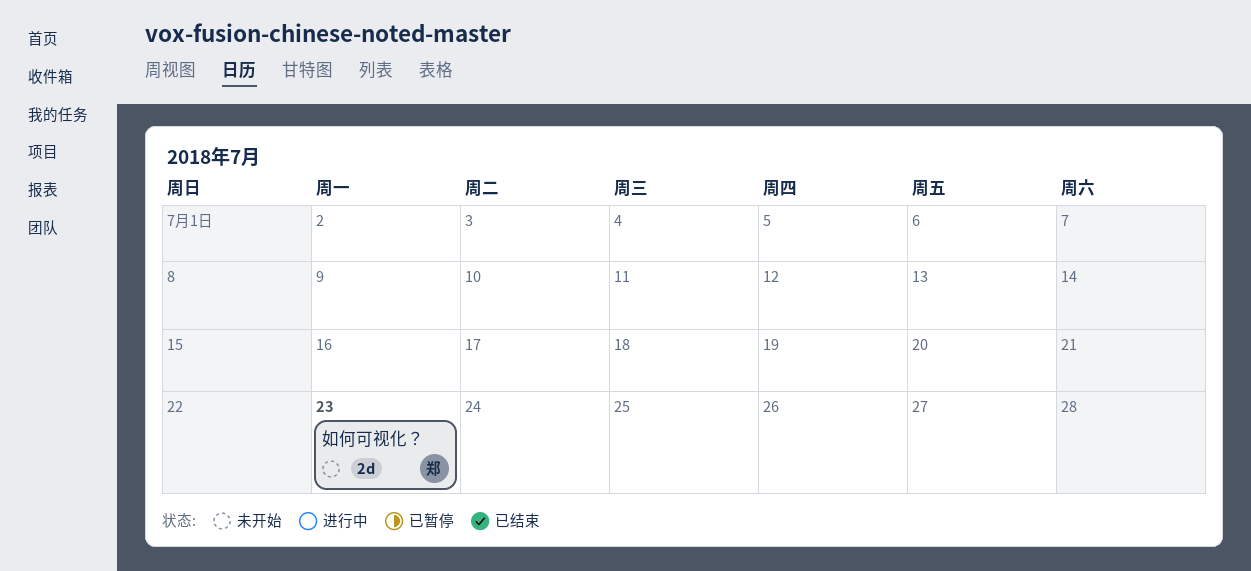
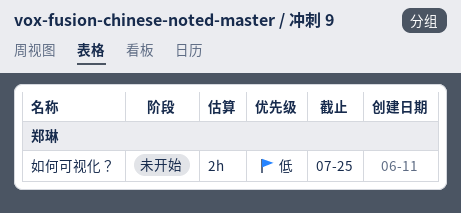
如何可视化？, estimate: 2d -> 2h
如何可视化？, due: Jul 23 -> Jul 25

